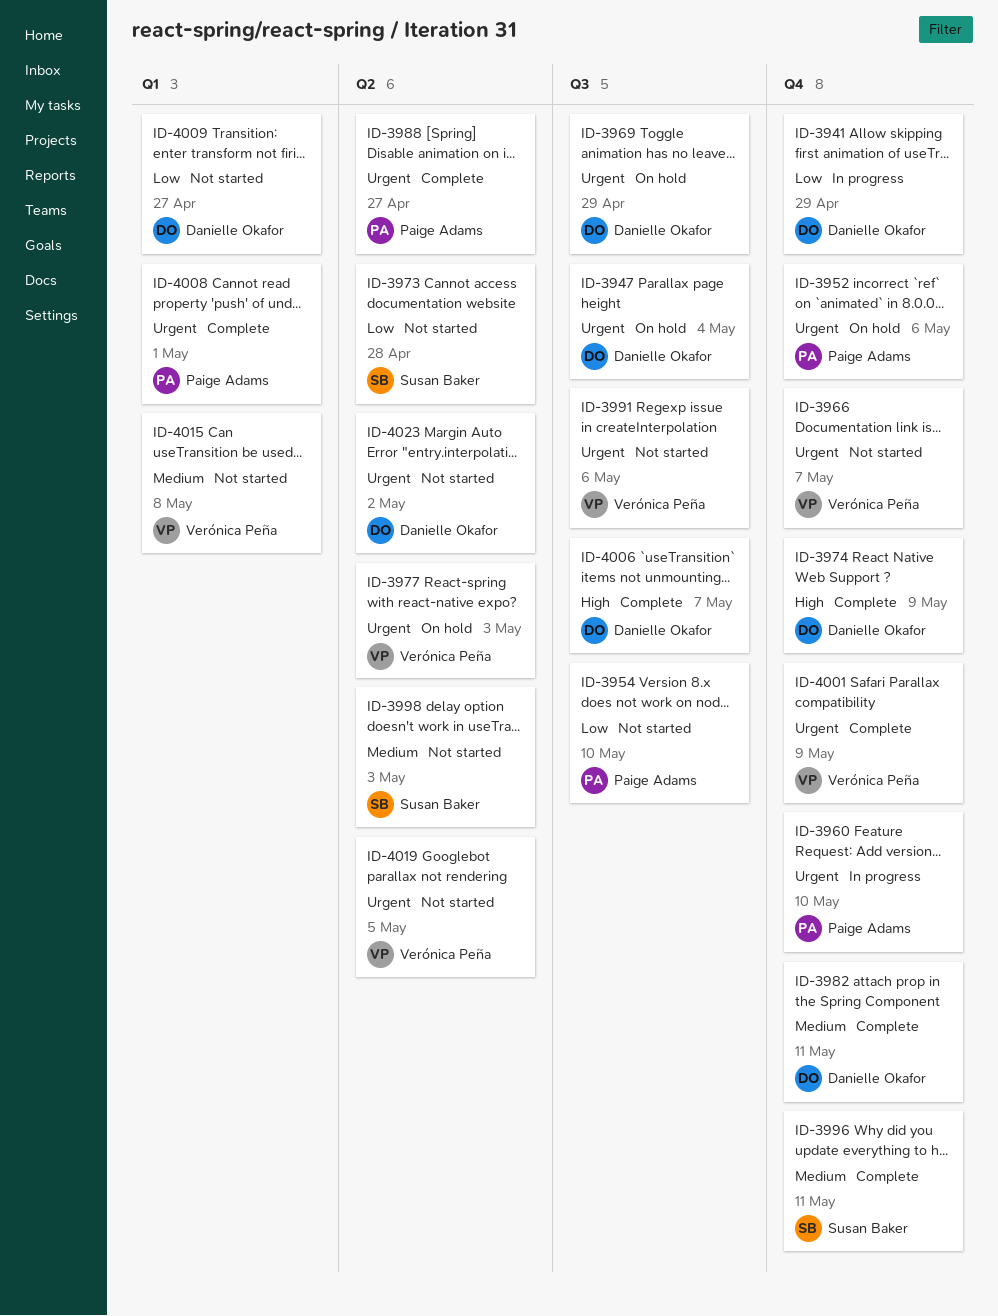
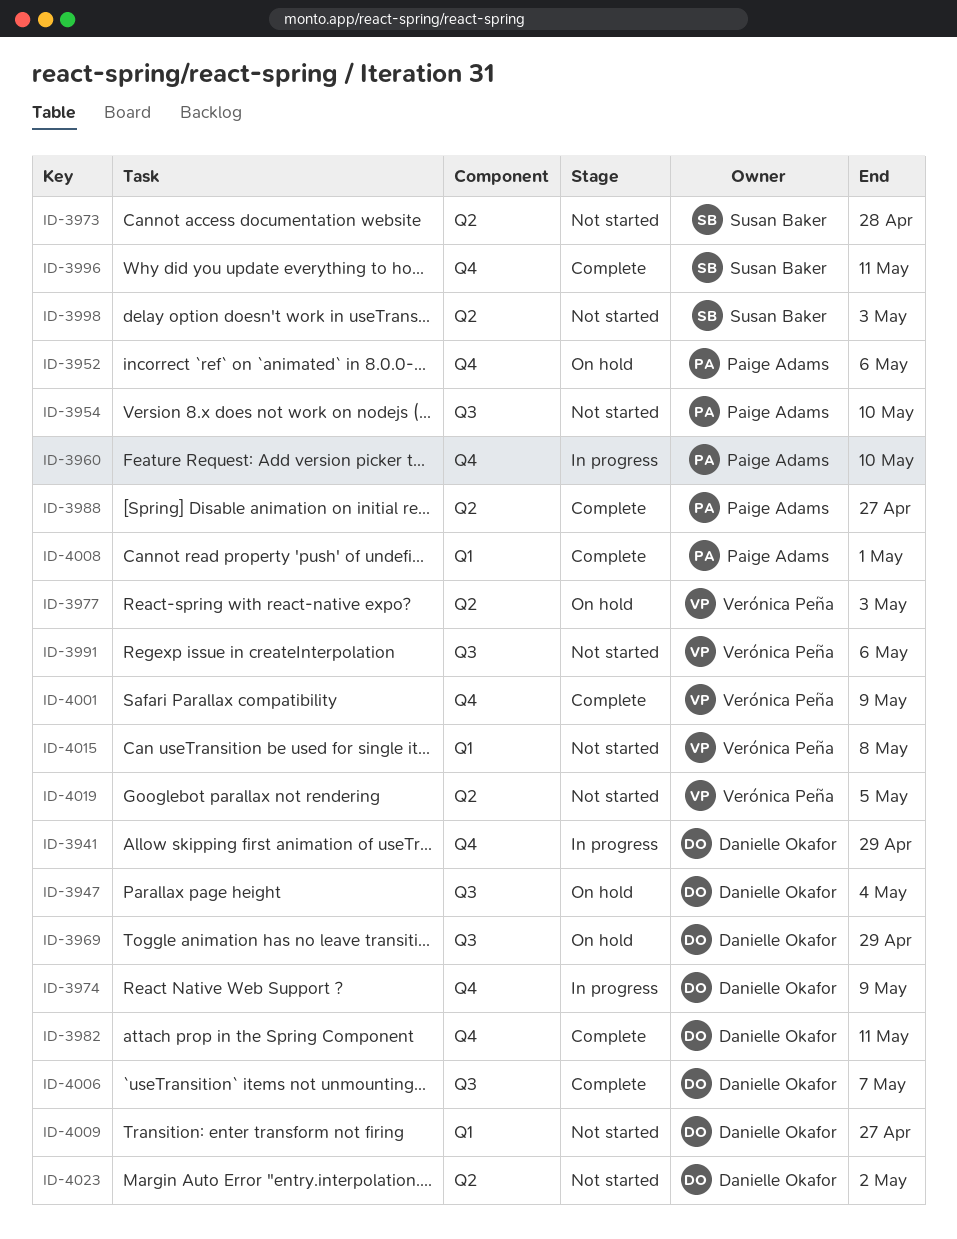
ID-3966: present -> none
ID-3974, status: Complete -> In progress

